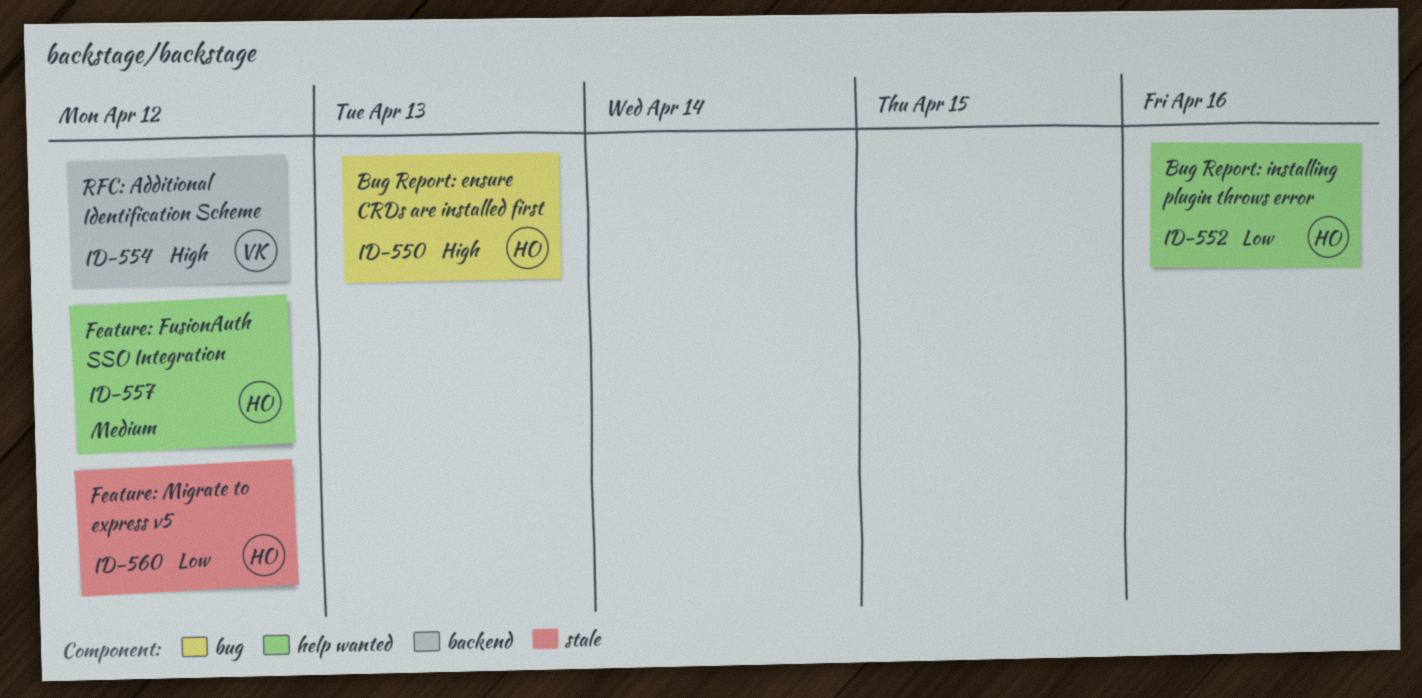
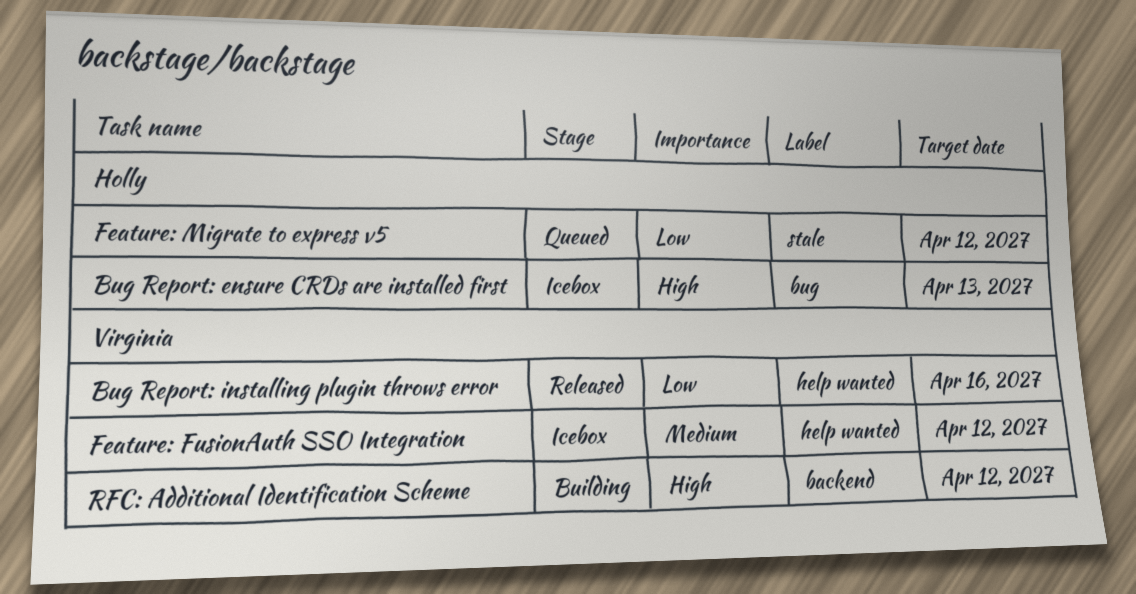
Bug Report: installing plugin throws error, owner: Holly -> Virginia
Feature: FusionAuth SSO Integration, owner: Holly -> Virginia

